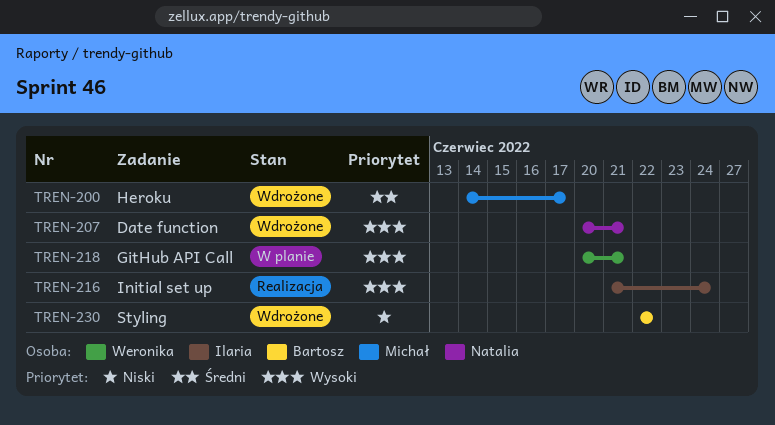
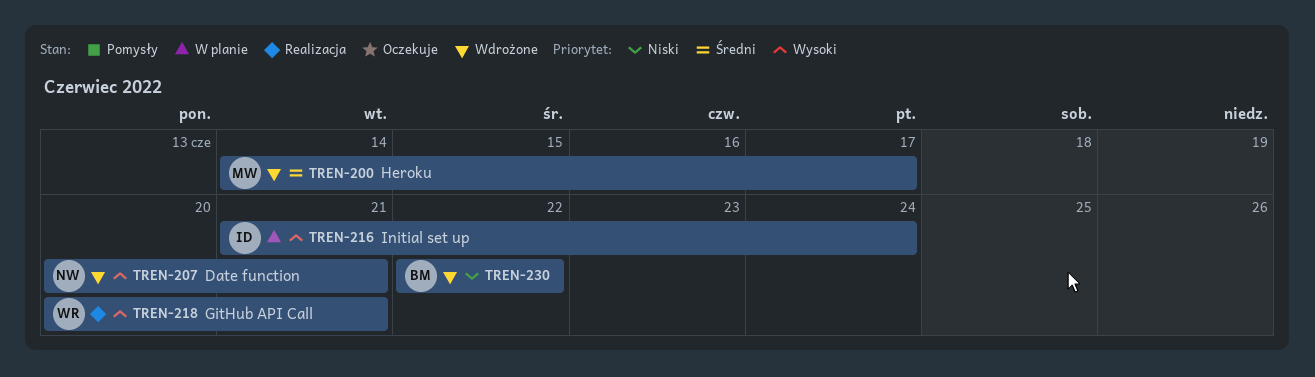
TREN-216, status: Realizacja -> W planie
TREN-218, status: W planie -> Realizacja

